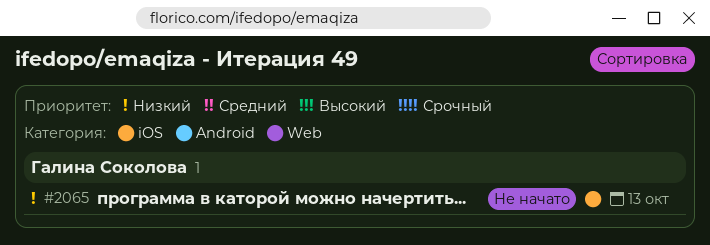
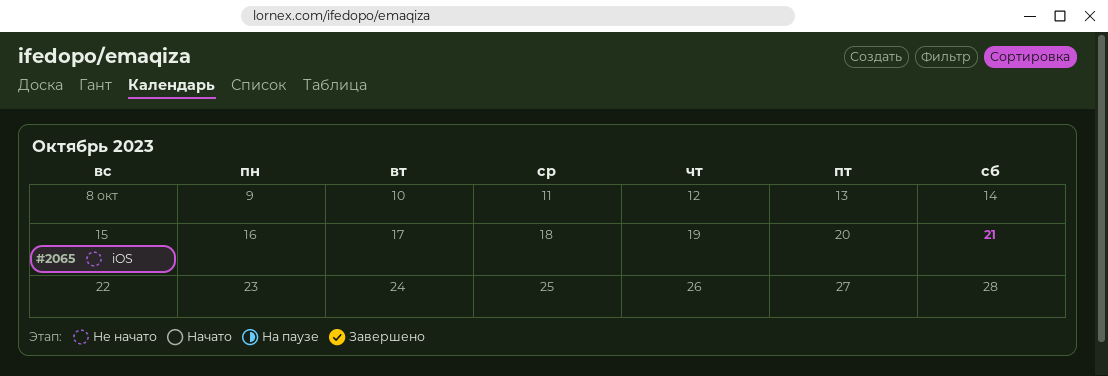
#2065, due: Oct 13 -> Oct 15

